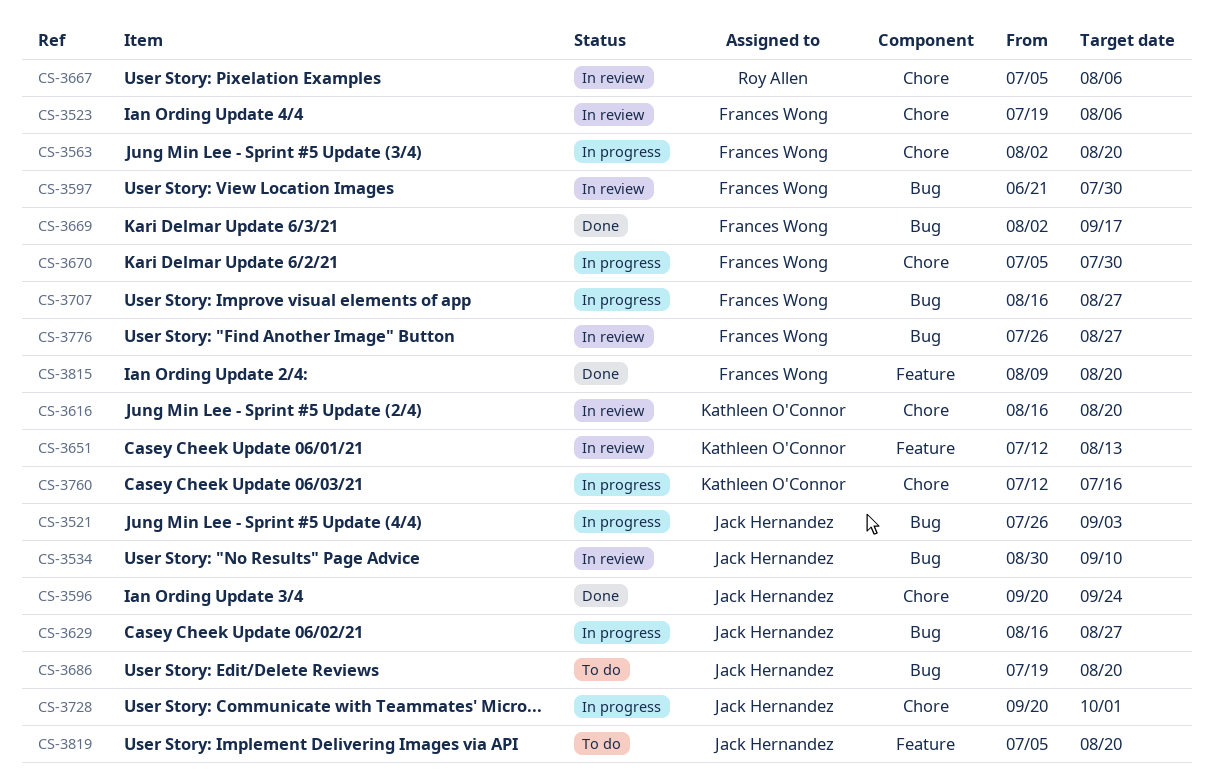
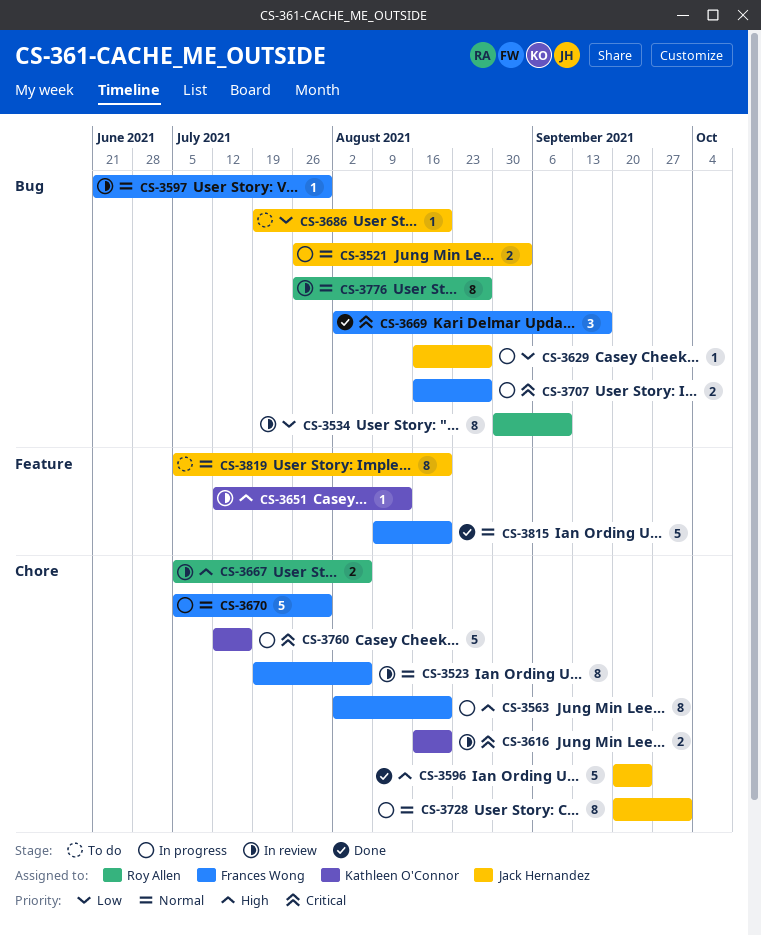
CS-3534, owner: Jack Hernandez -> Roy Allen
CS-3776, owner: Frances Wong -> Roy Allen

